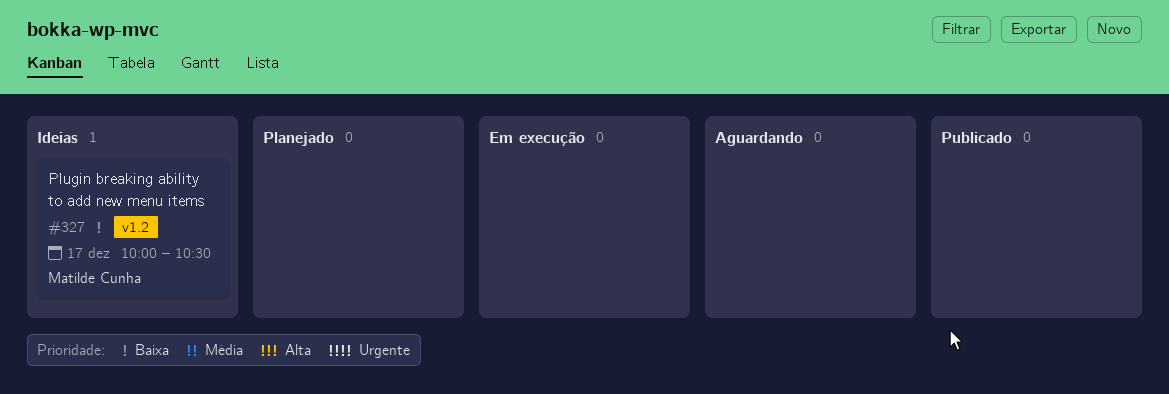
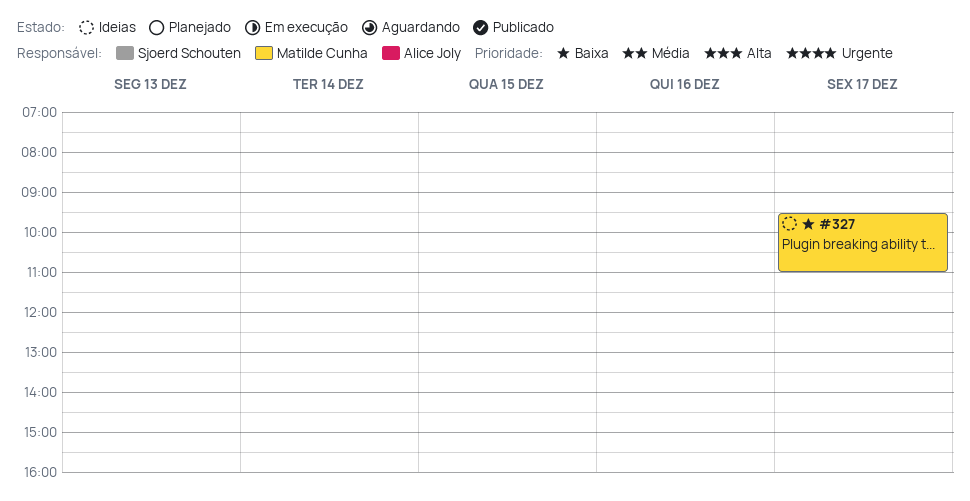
#327, begins: 10:00 -> 09:30
#327, ends: 10:30 -> 11:00

